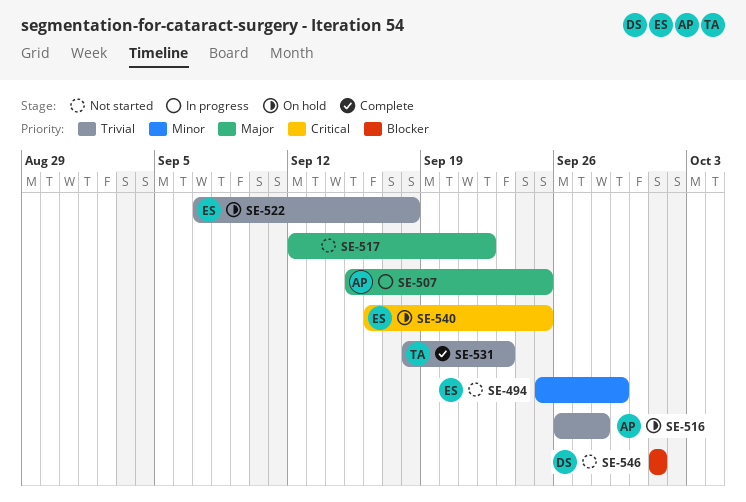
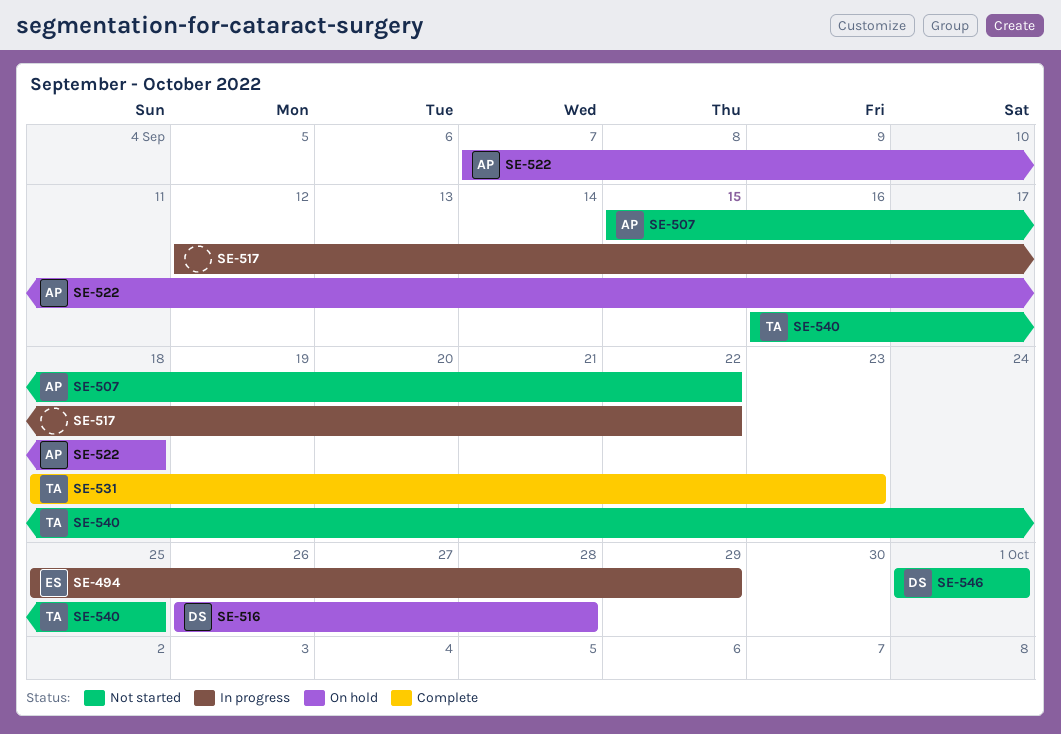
SE-494, status: Not started -> In progress
SE-507, status: In progress -> Not started
SE-507, due: Sep 25 -> Sep 22
SE-516, owner: AP -> DS
SE-517, status: Not started -> In progress
SE-522, owner: ES -> AP
SE-540, status: On hold -> Not started
SE-540, owner: ES -> TA

